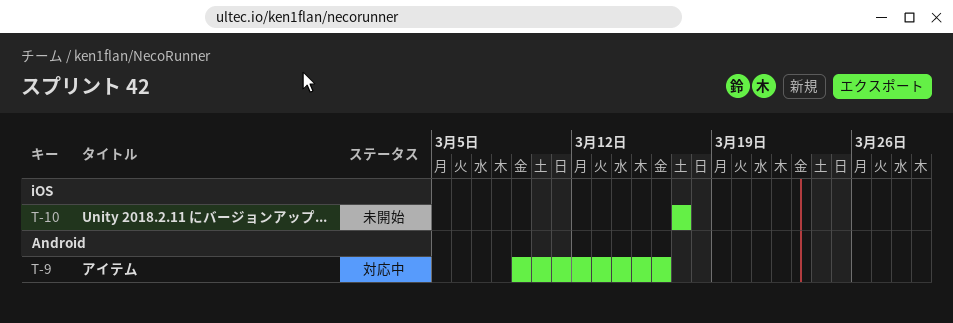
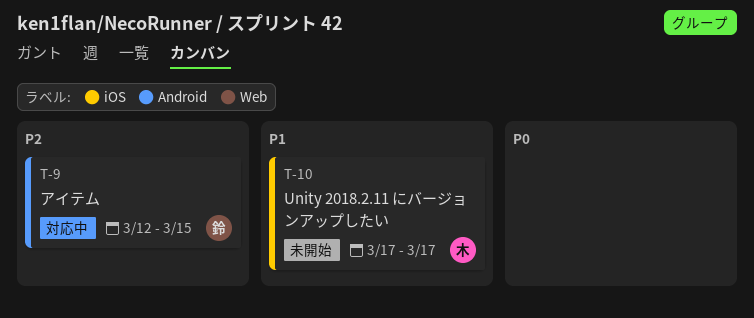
T-9, start: Mar 9 -> Mar 12
T-9, due: Mar 16 -> Mar 15

